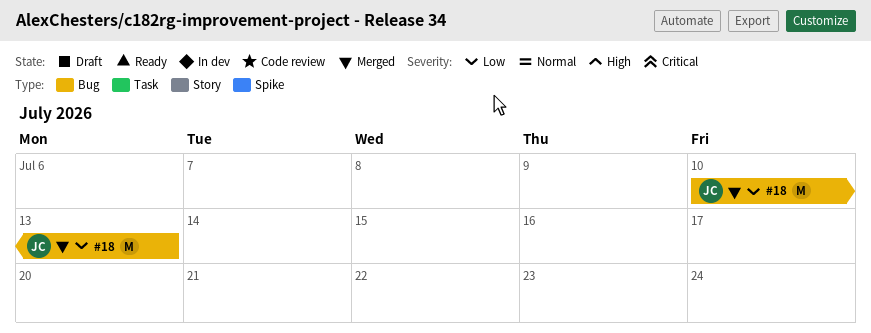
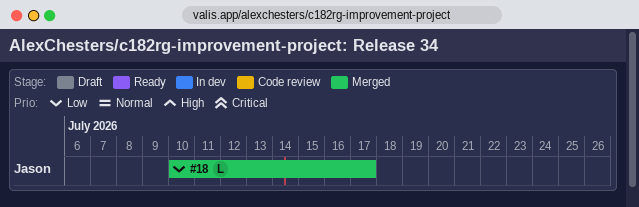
#18, estimate: M -> L
#18, due: Jul 13 -> Jul 17

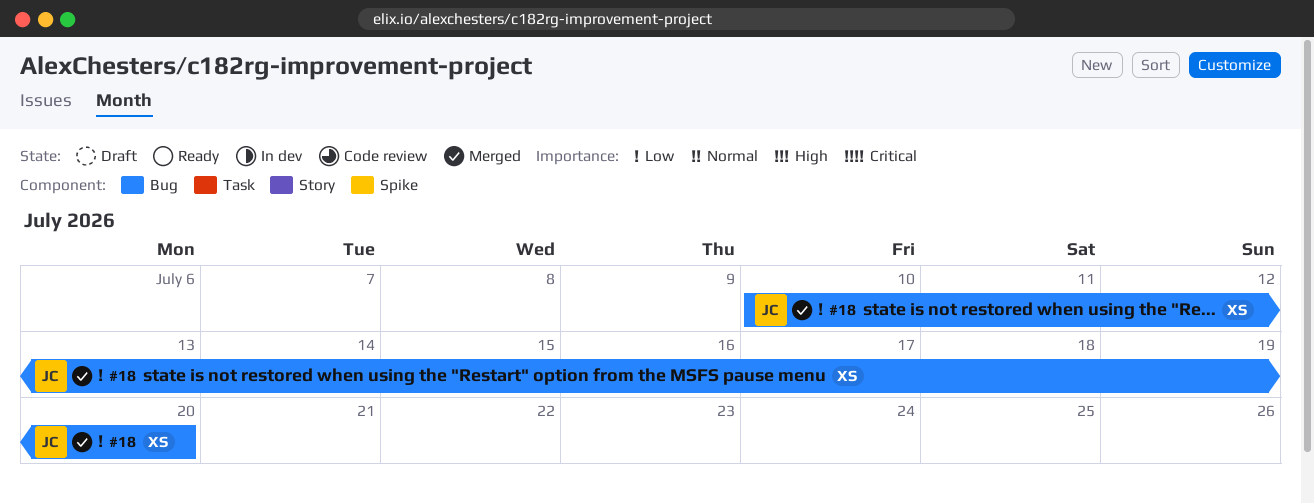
#18, estimate: L -> XS
#18, due: Jul 17 -> Jul 20

